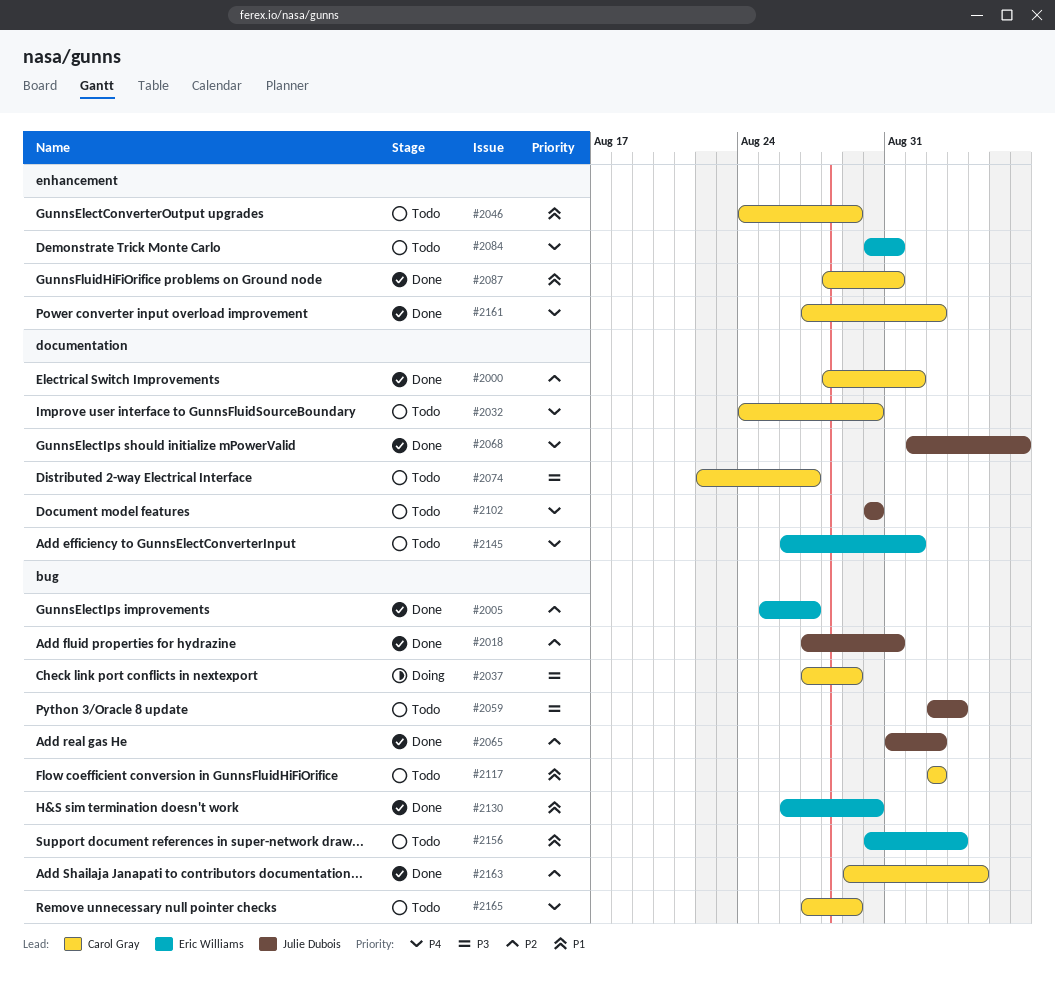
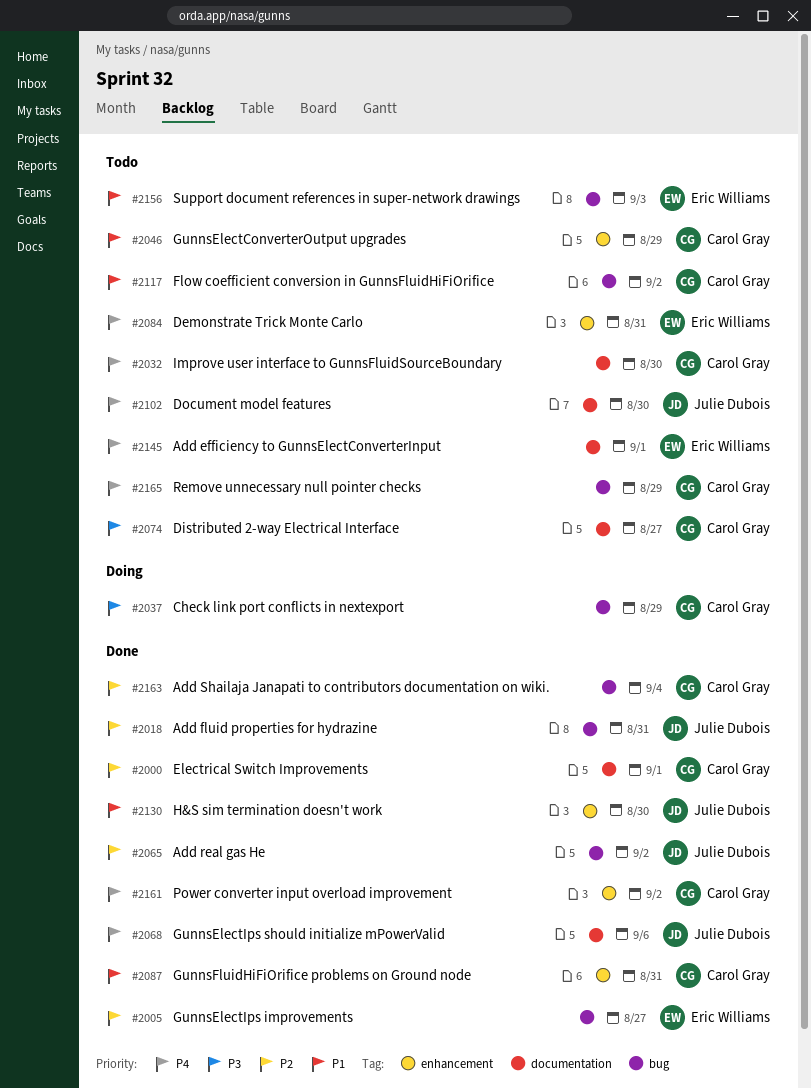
#2059: present -> none
#2130, owner: Eric Williams -> Julie Dubois
#2130, label: bug -> enhancement

